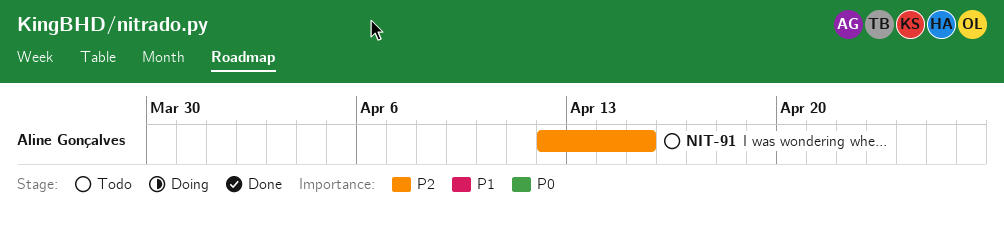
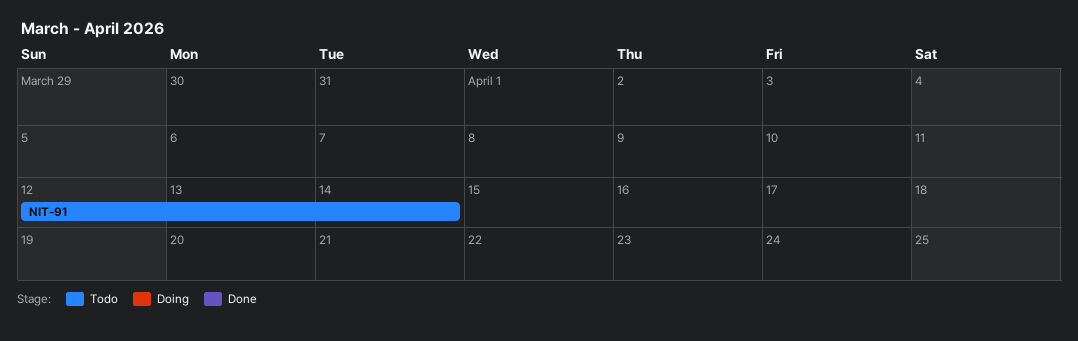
NIT-91, due: Apr 15 -> Apr 14

